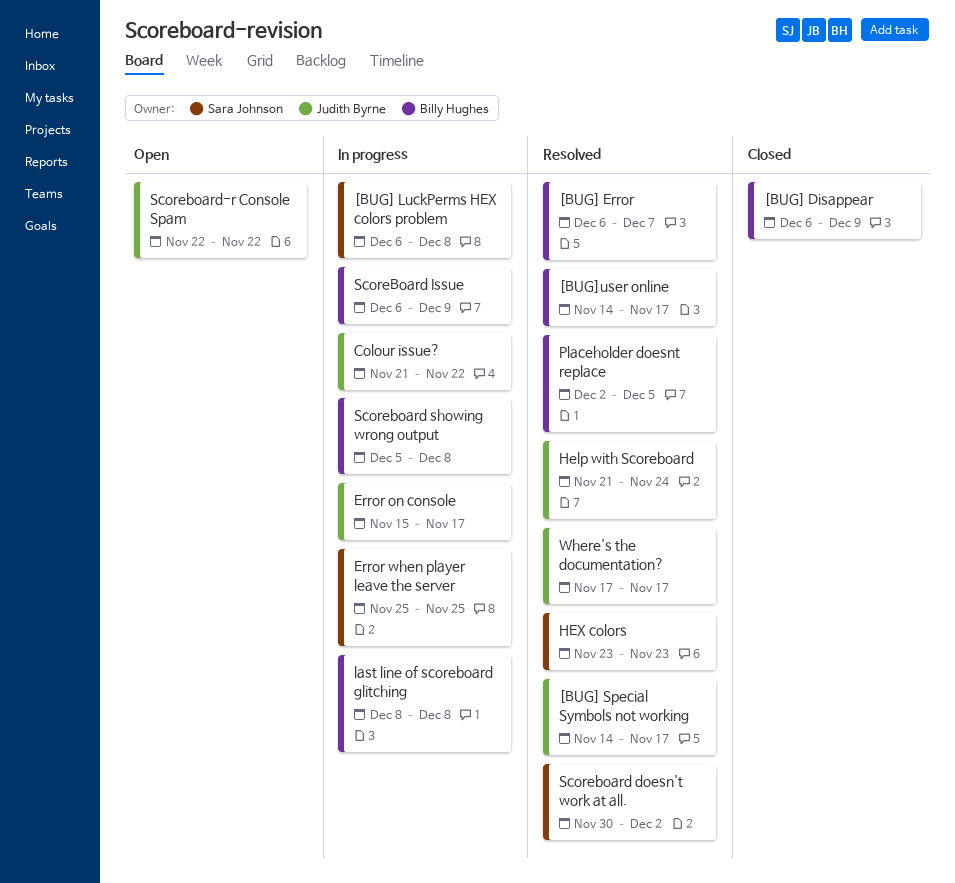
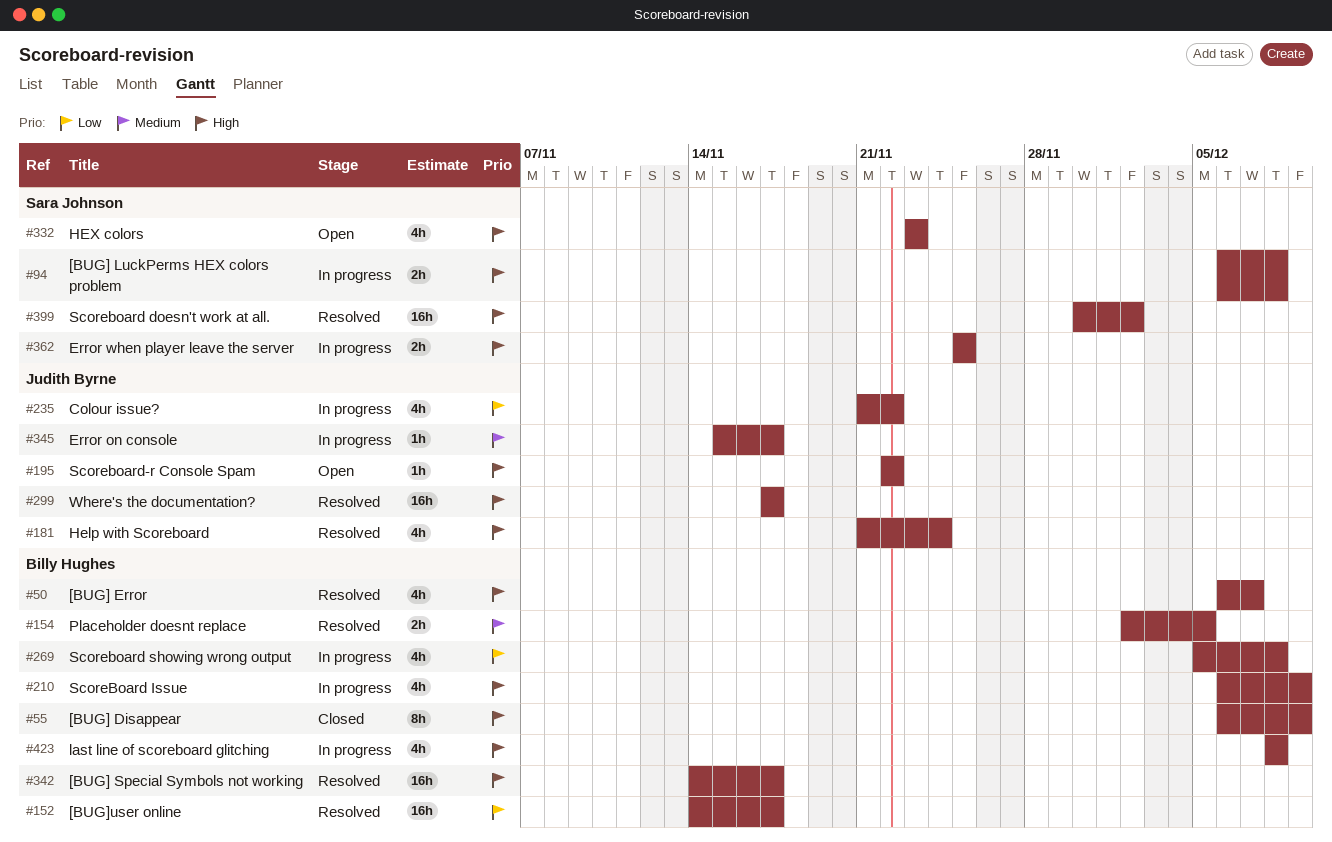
[BUG] Special Symbols not working, owner: Judith Byrne -> Billy Hughes
HEX colors, status: Resolved -> Open

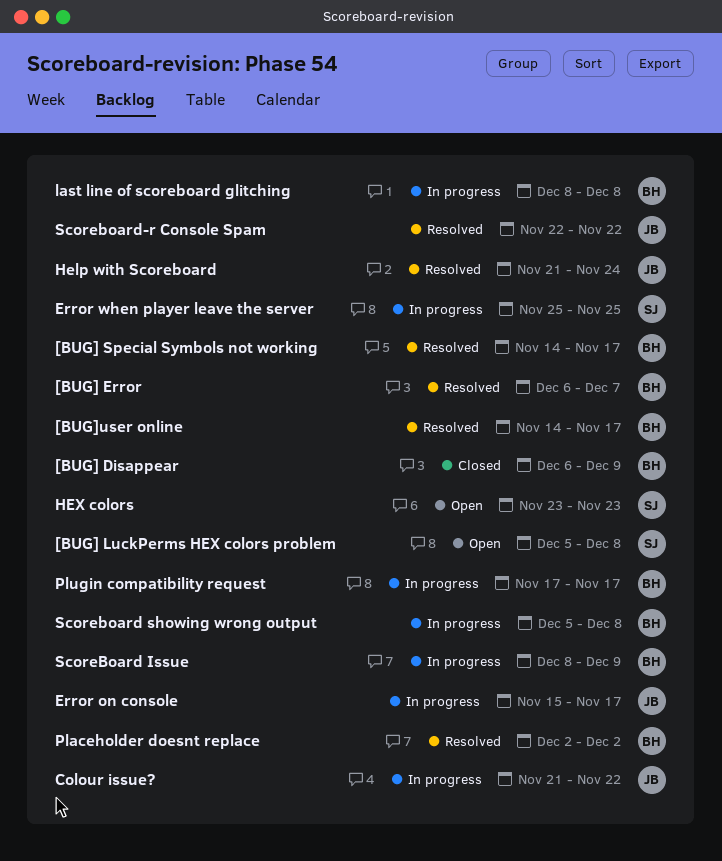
[BUG] LuckPerms HEX colors problem, status: In progress -> Open
[BUG] LuckPerms HEX colors problem, start: Dec 6 -> Dec 5
Placeholder doesnt replace, due: Dec 5 -> Dec 2
Plugin compatibility request: none -> present
Scoreboard doesn't work at all.: present -> none
ScoreBoard Issue, start: Dec 6 -> Dec 8
Scoreboard-r Console Spam, status: Open -> Resolved
Where's the documentation?: present -> none

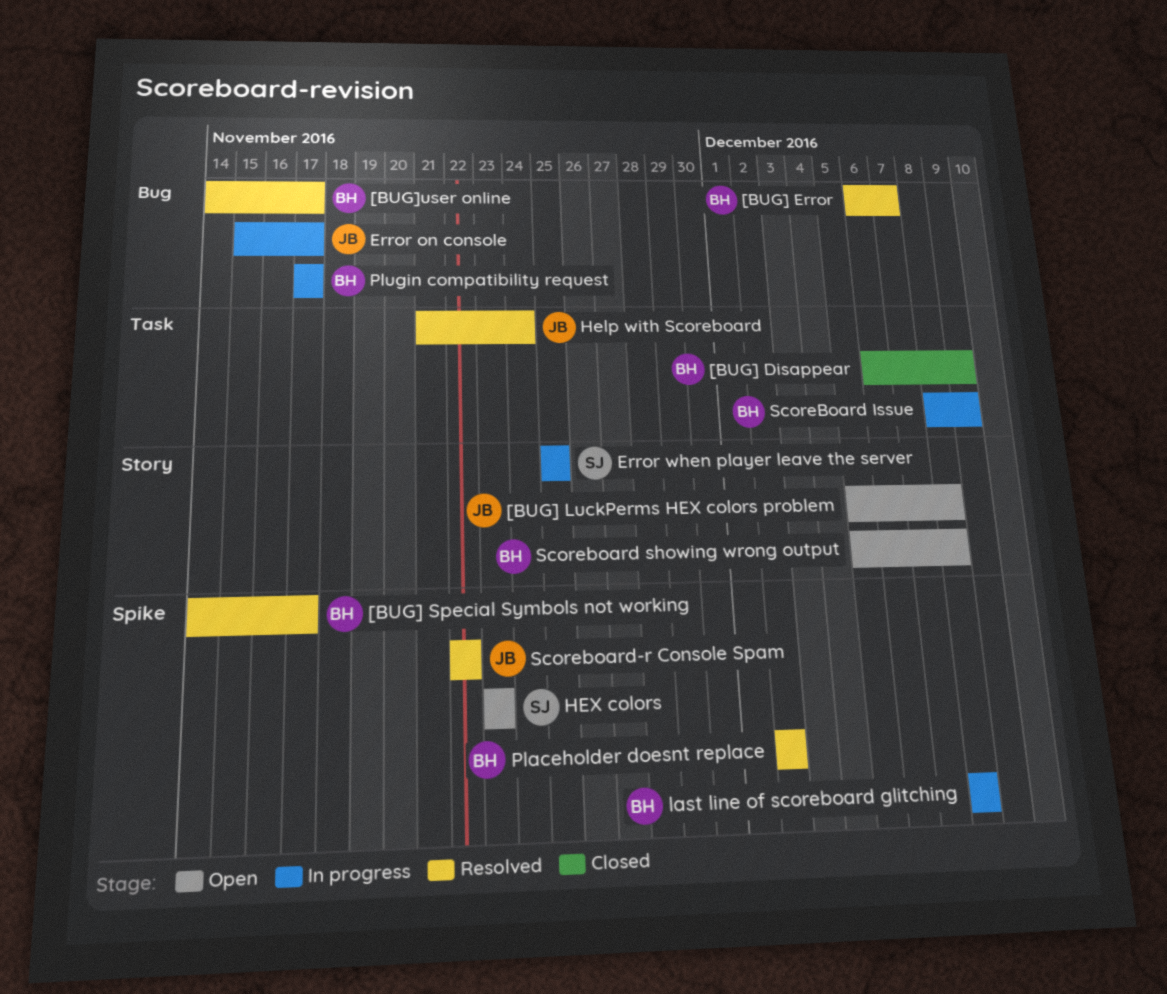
[BUG] LuckPerms HEX colors problem, owner: SJ -> JB
Colour issue?: present -> none
Scoreboard showing wrong output, status: In progress -> Open

